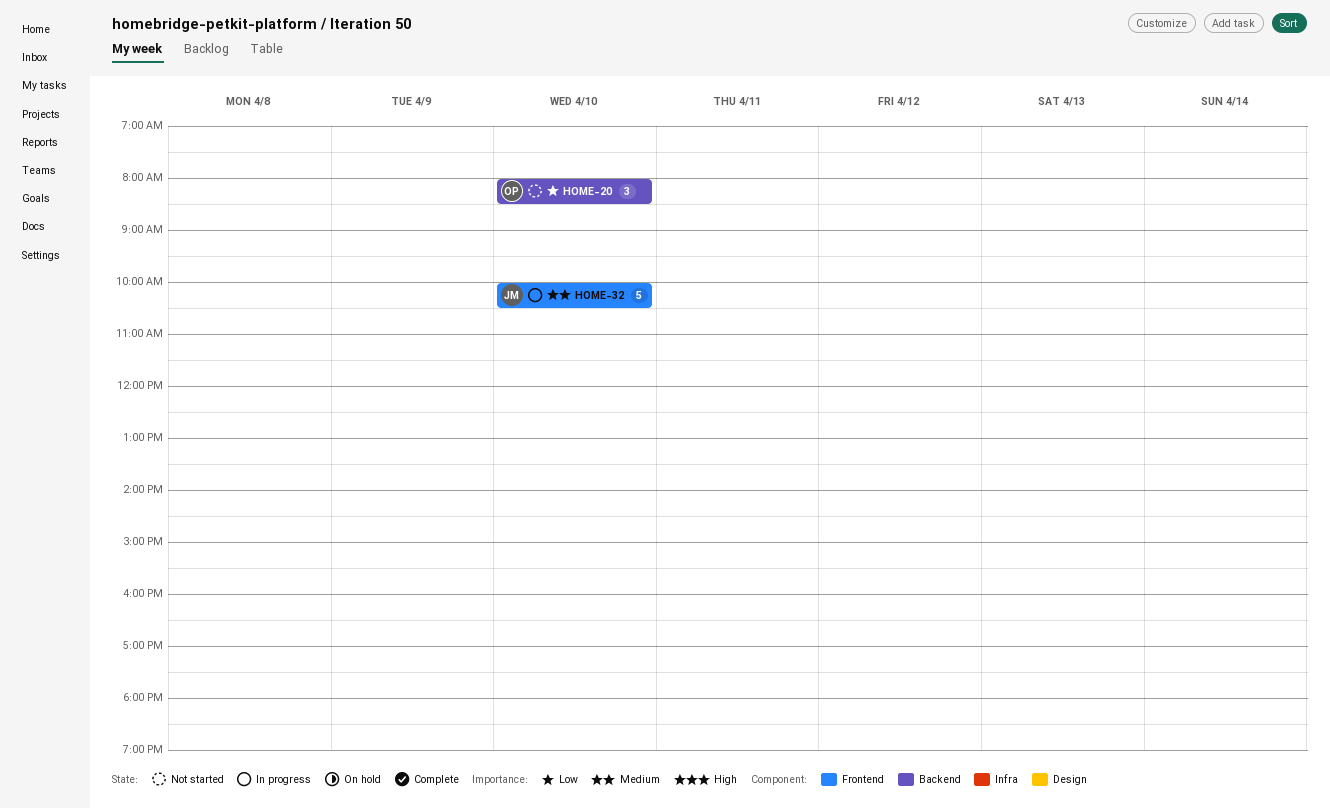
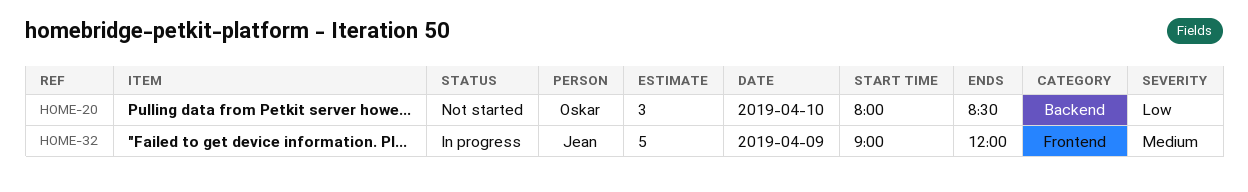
HOME-32, day: Apr 10 -> Apr 9
HOME-32, begins: 10:00 -> 09:00
HOME-32, ends: 10:30 -> 12:00

